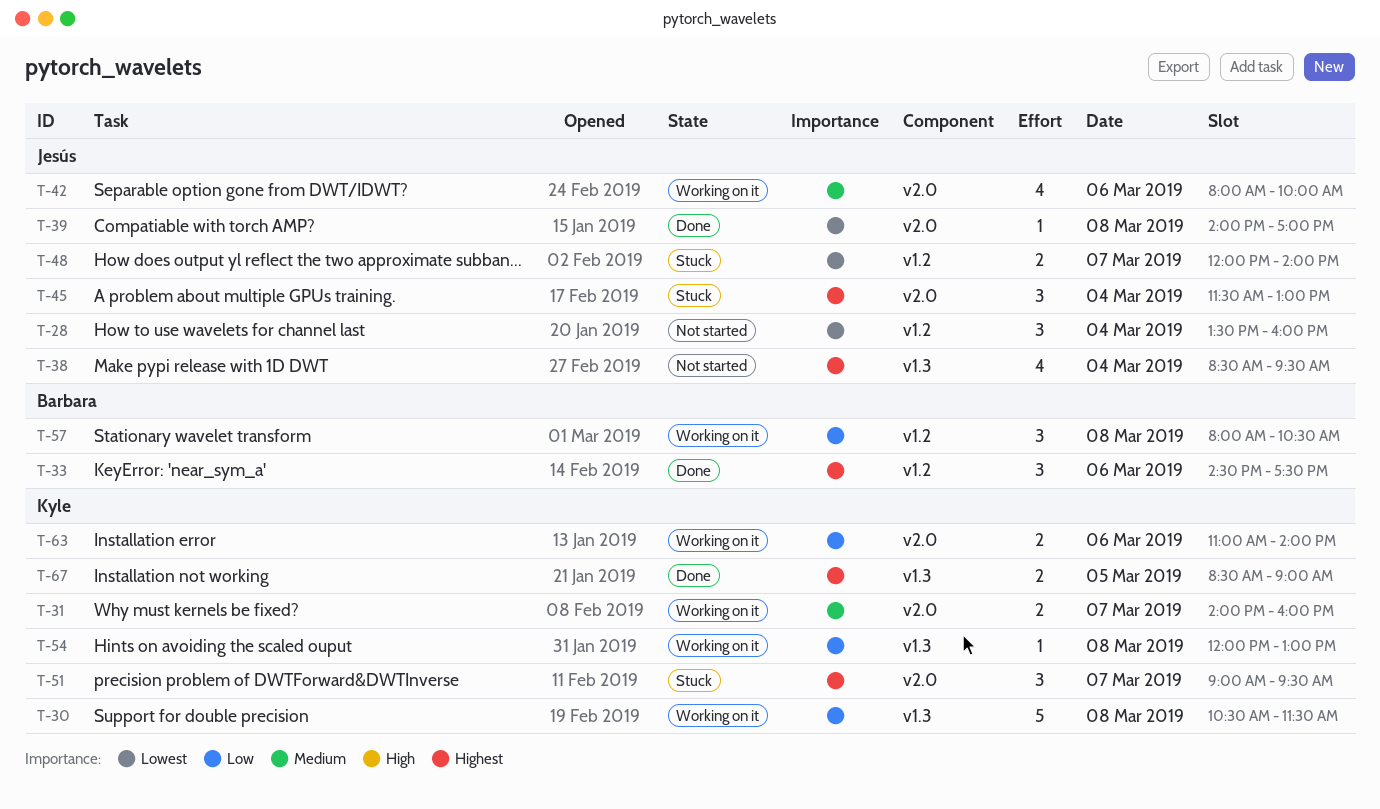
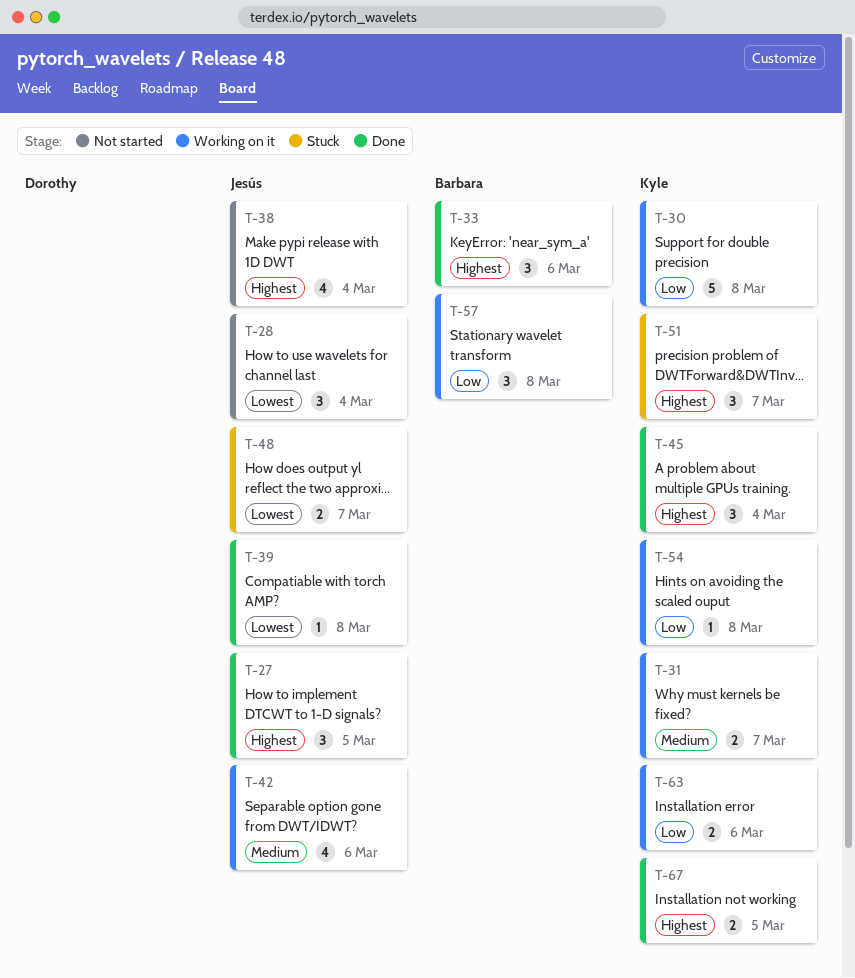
T-27: none -> present
T-45, status: Stuck -> Done
T-45, owner: Jesús -> Kyle

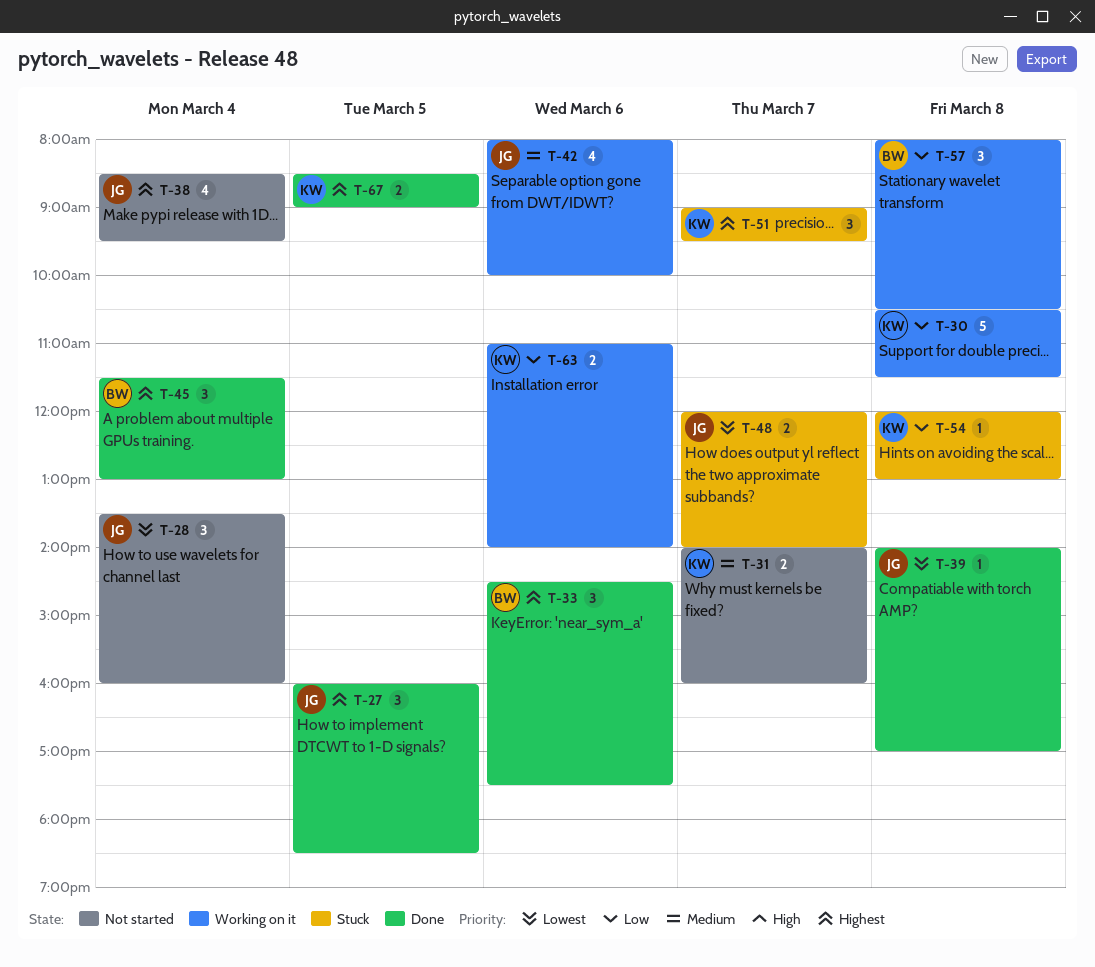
T-31, status: Working on it -> Not started
T-45, owner: Kyle -> Barbara
T-54, status: Working on it -> Stuck

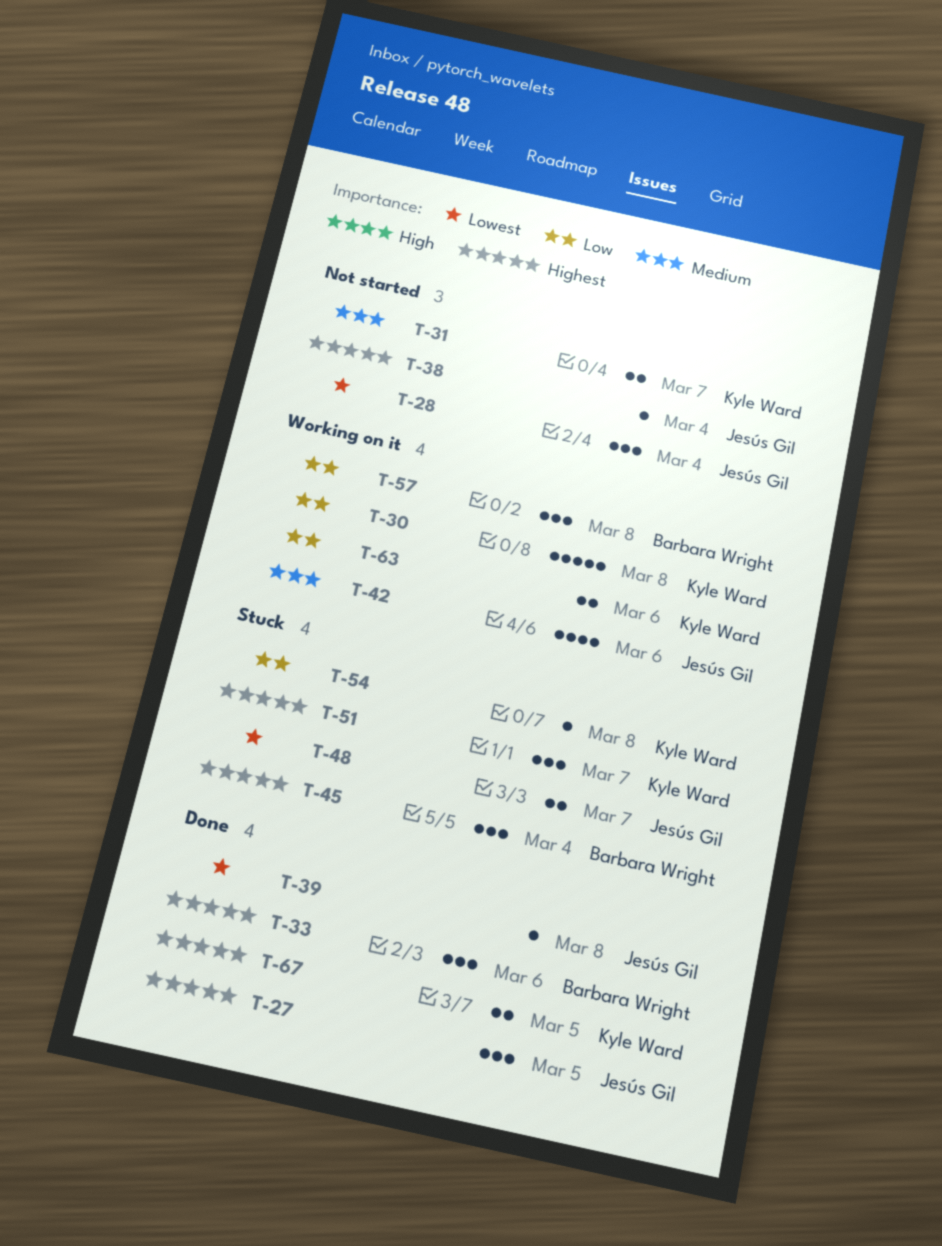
T-38, estimate: 4 -> 1
T-45, status: Done -> Stuck

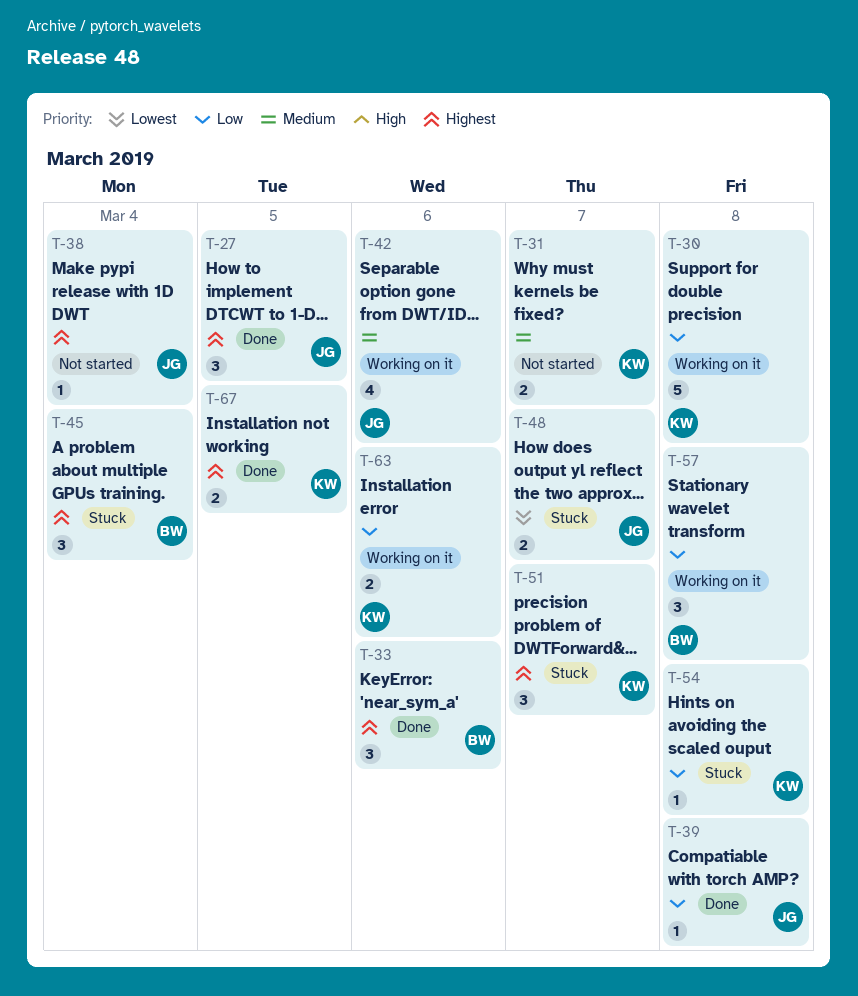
T-28: present -> none
T-39, priority: Lowest -> Low

